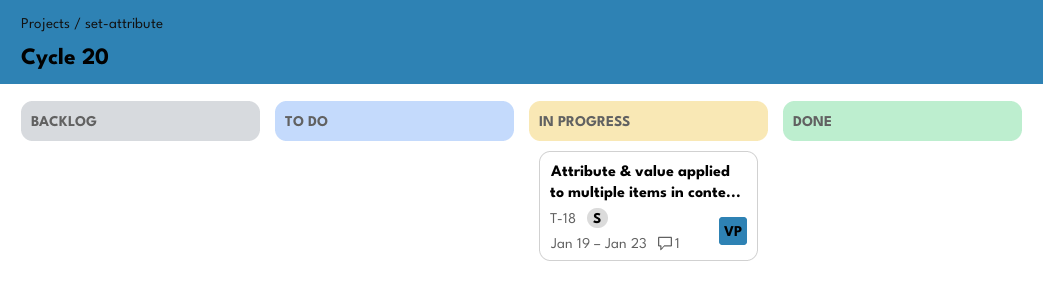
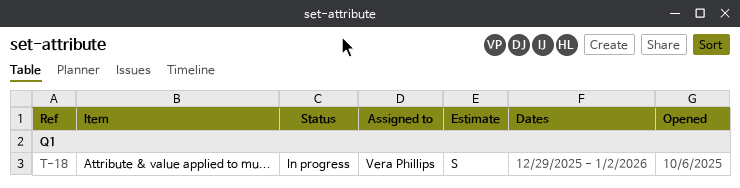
T-18, start: Jan 19 -> Dec 29
T-18, due: Jan 23 -> Jan 2

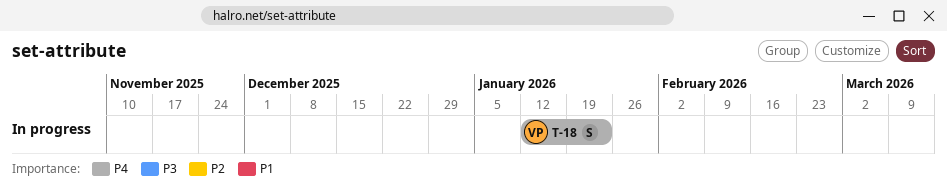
T-18, start: Dec 29 -> Jan 12
T-18, due: Jan 2 -> Jan 23

